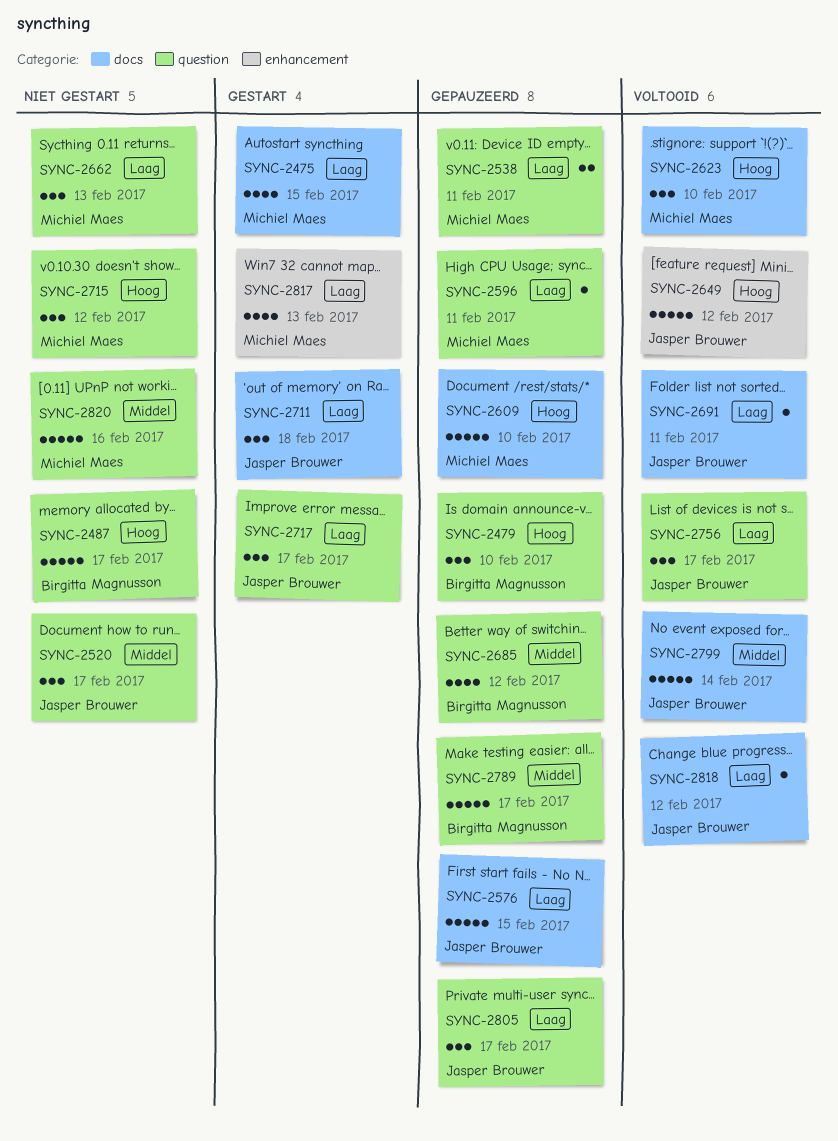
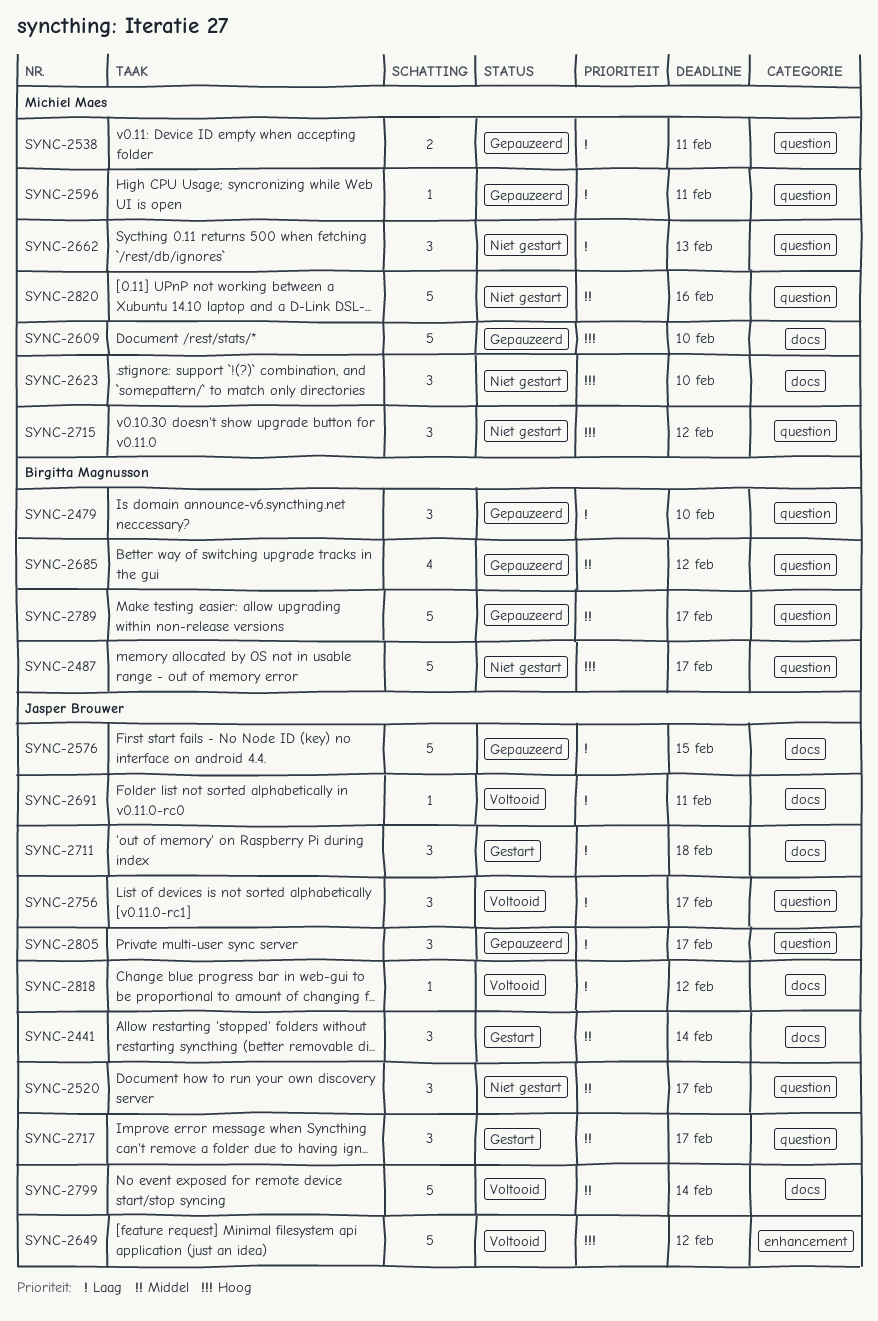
SYNC-2441: none -> present
SYNC-2475: present -> none
SYNC-2479, priority: Hoog -> Laag
SYNC-2623, status: Voltooid -> Niet gestart
SYNC-2717, priority: Laag -> Middel
SYNC-2817: present -> none

